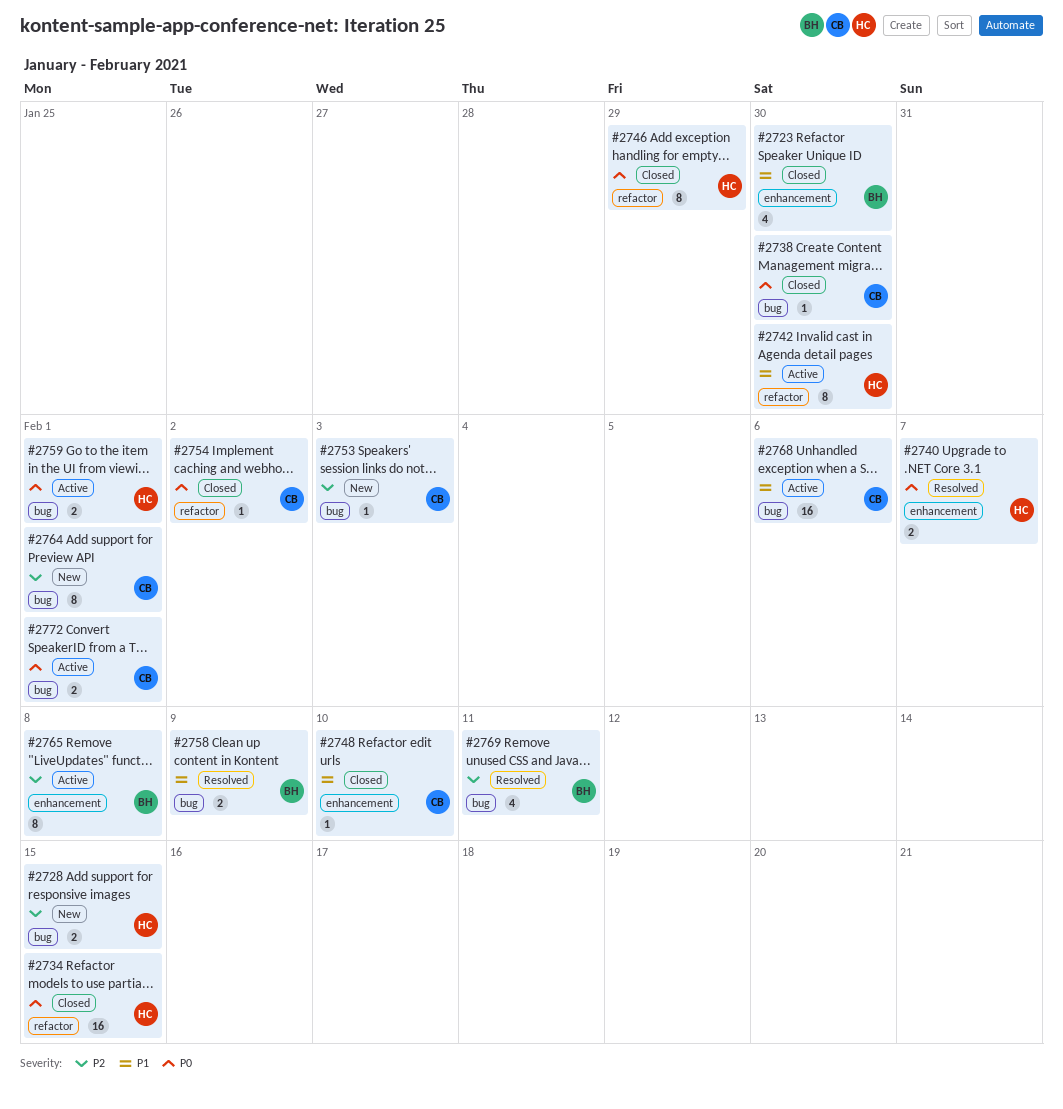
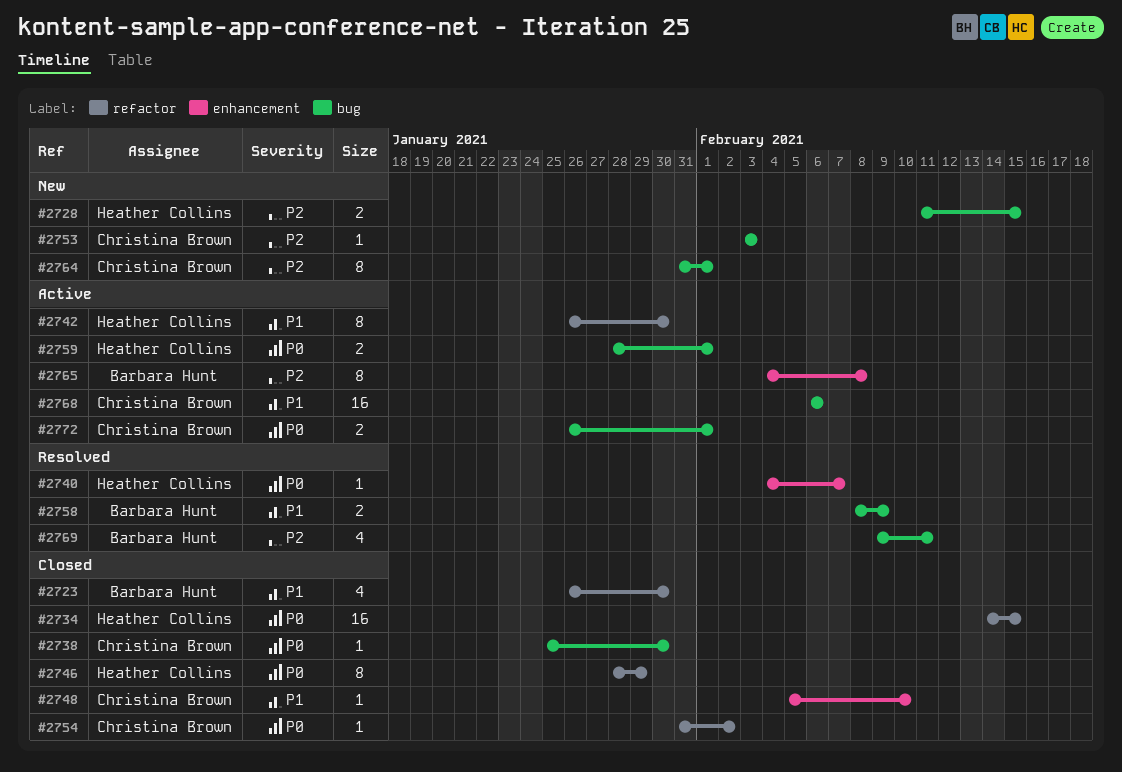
#2723, label: enhancement -> refactor
#2740, estimate: 2 -> 1

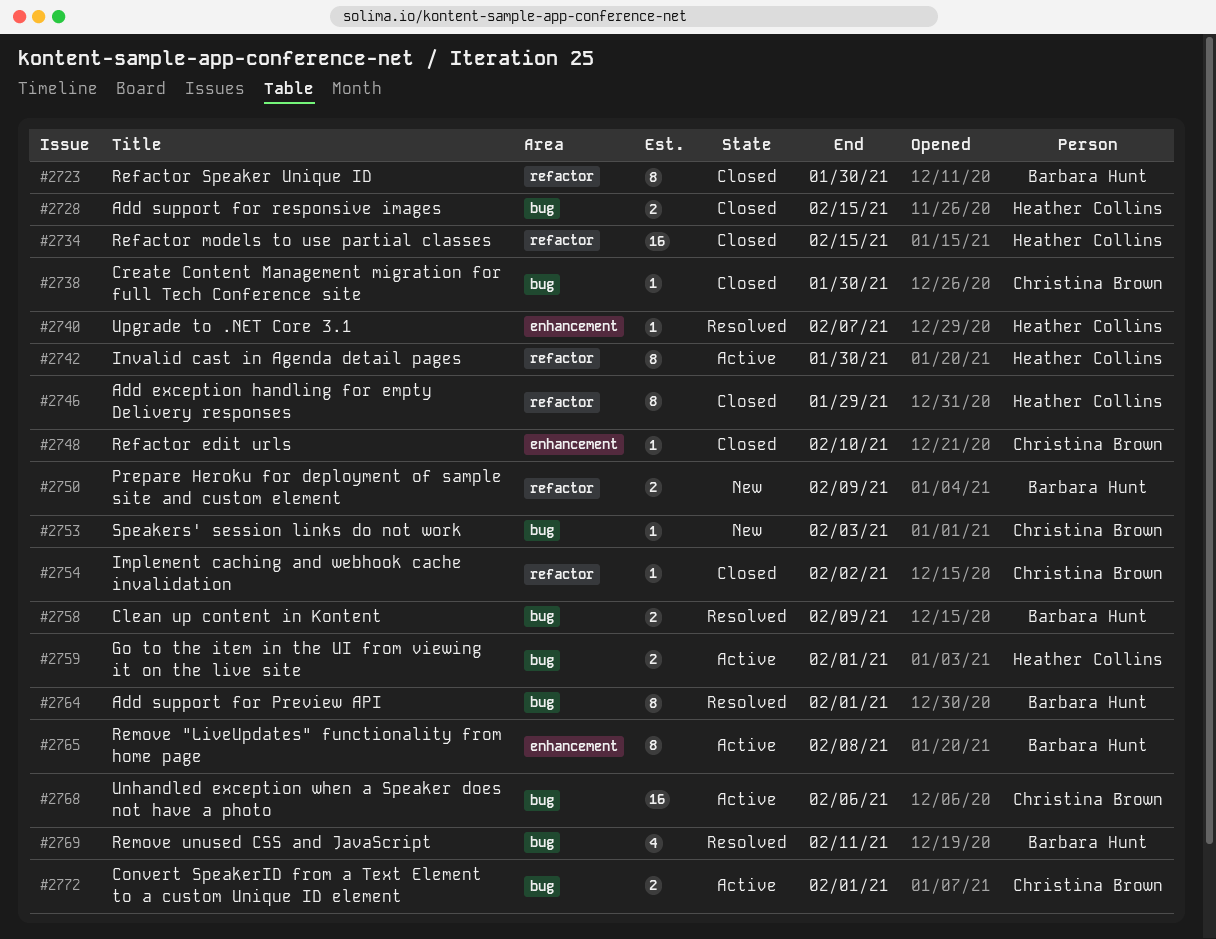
#2723, estimate: 4 -> 8
#2728, status: New -> Closed
#2750: none -> present
#2764, status: New -> Resolved
#2764, owner: Christina Brown -> Barbara Hunt

